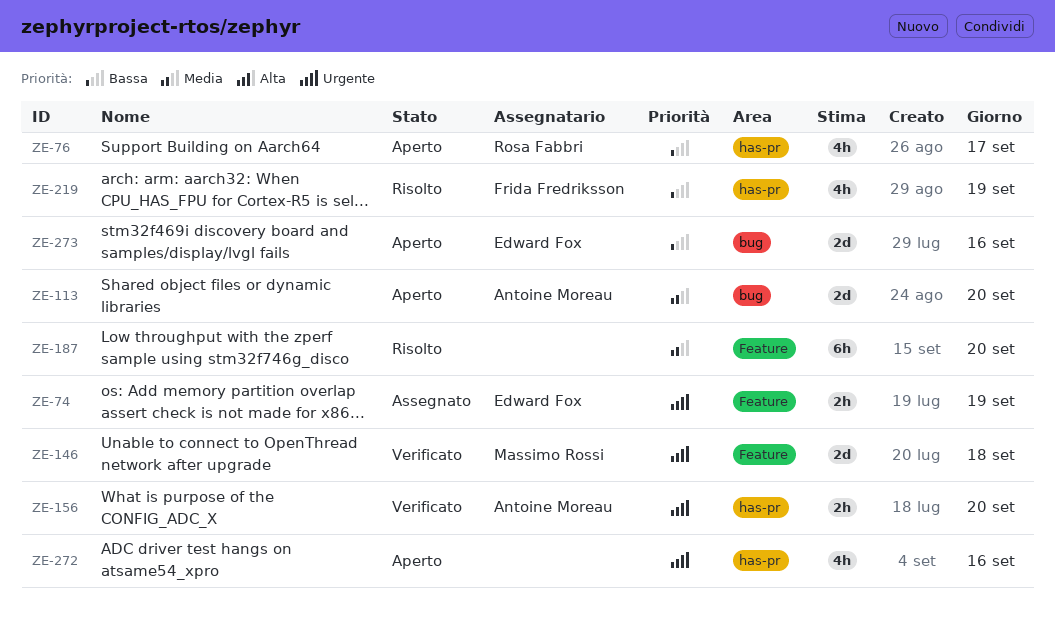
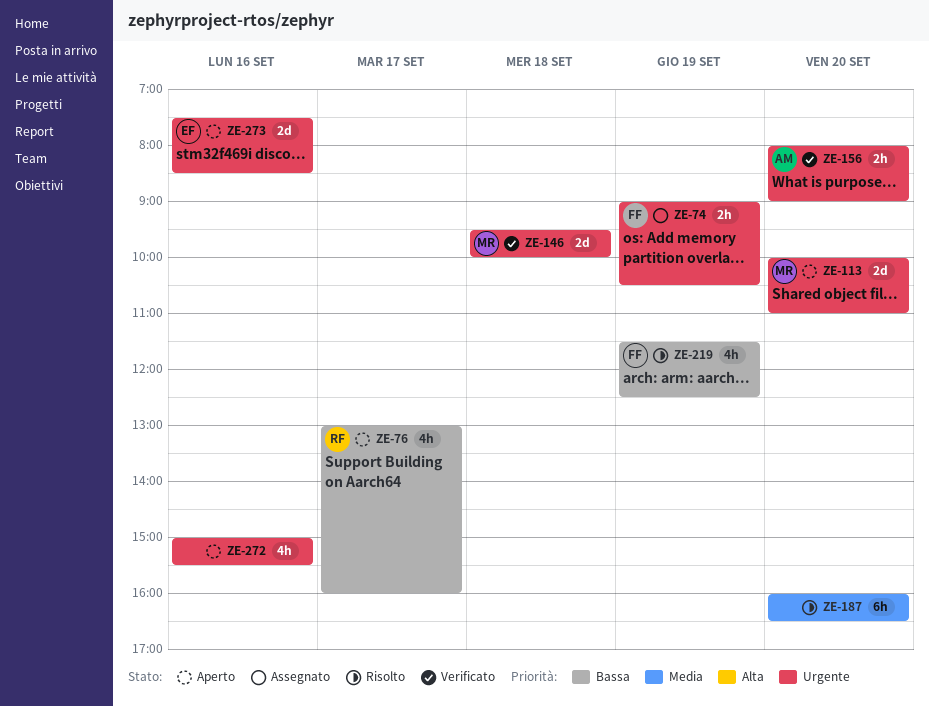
ZE-74, owner: Edward Fox -> Frida Fredriksson
ZE-113, owner: Antoine Moreau -> Massimo Rossi
ZE-113, priority: Media -> Urgente
ZE-273, priority: Bassa -> Urgente

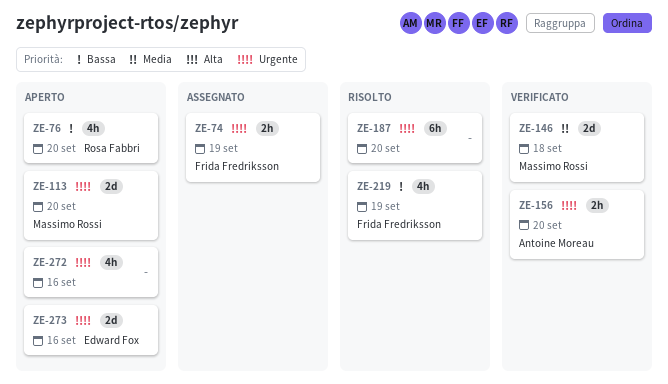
ZE-76, day: Sep 17 -> Sep 20
ZE-146, priority: Urgente -> Media
ZE-187, priority: Media -> Urgente

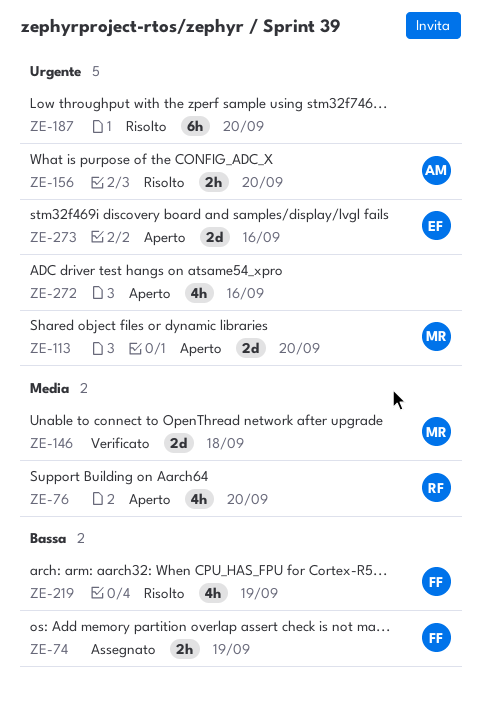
ZE-74, priority: Urgente -> Bassa
ZE-76, priority: Bassa -> Media
ZE-156, status: Verificato -> Risolto

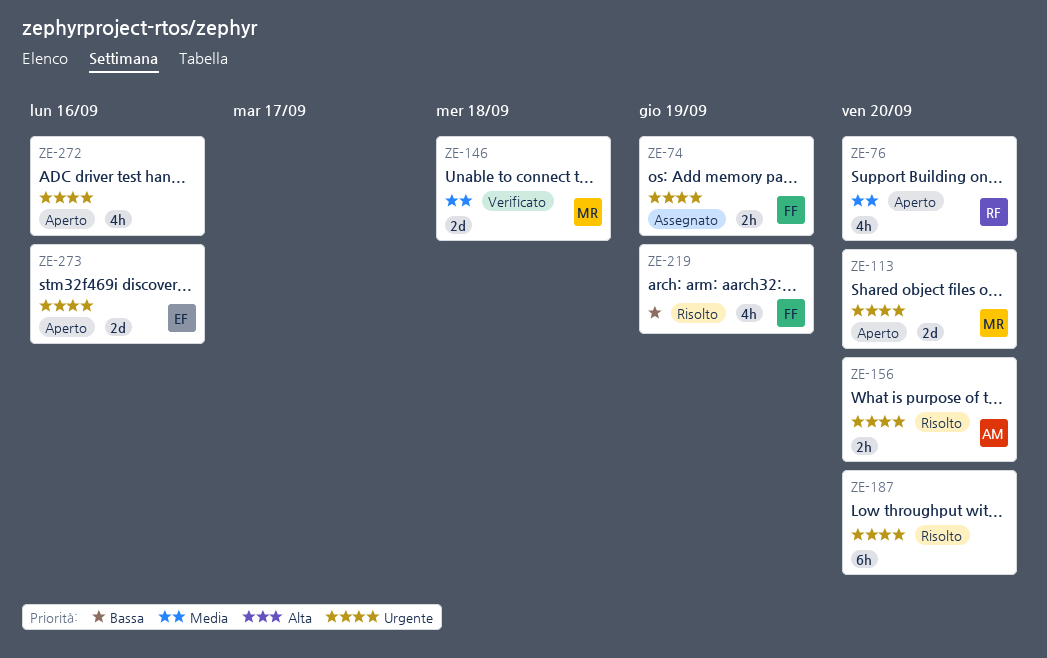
ZE-74, priority: Bassa -> Urgente

